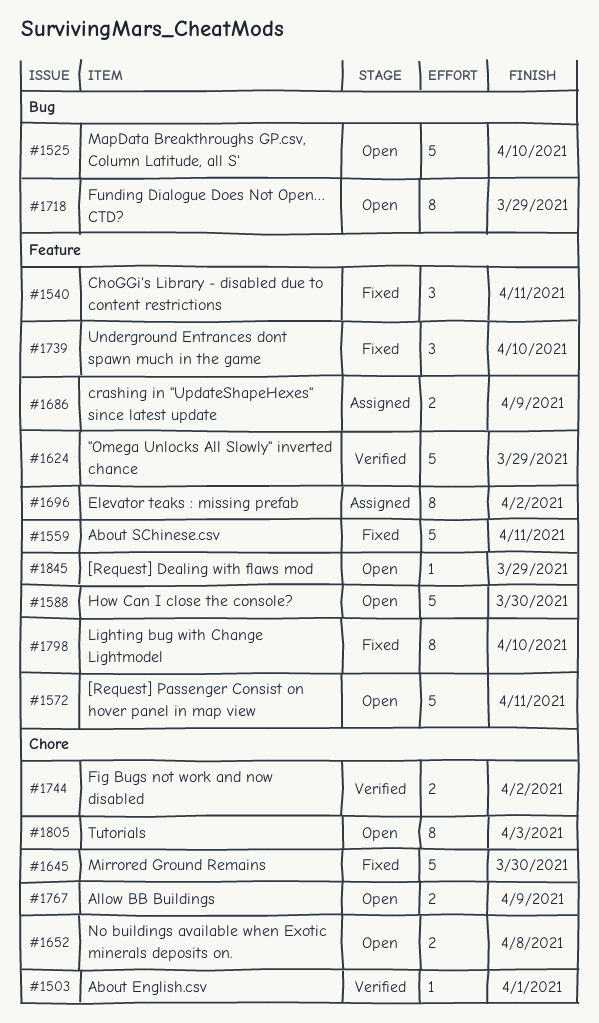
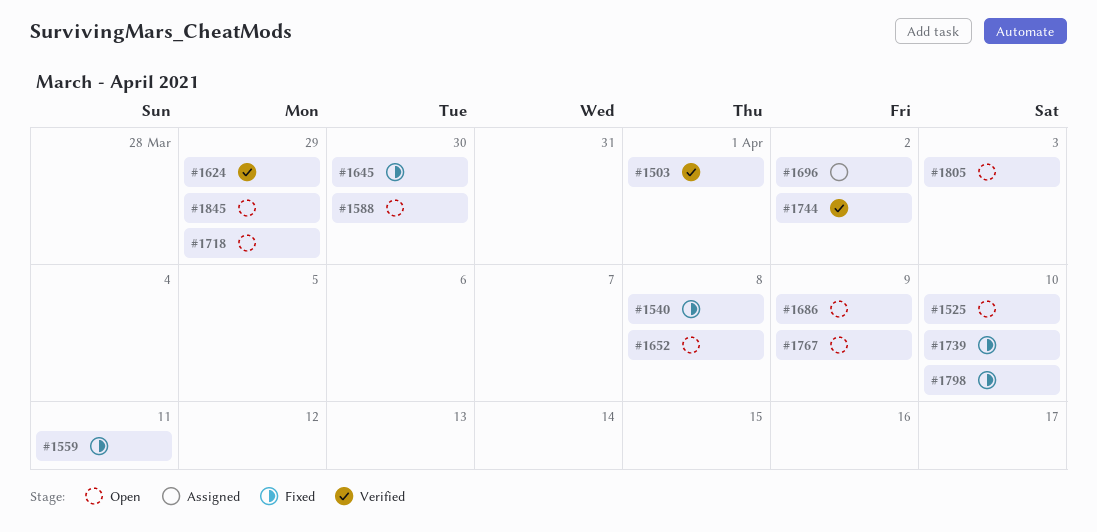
#1540, due: Apr 11 -> Apr 8
#1572: present -> none
#1686, status: Assigned -> Open

